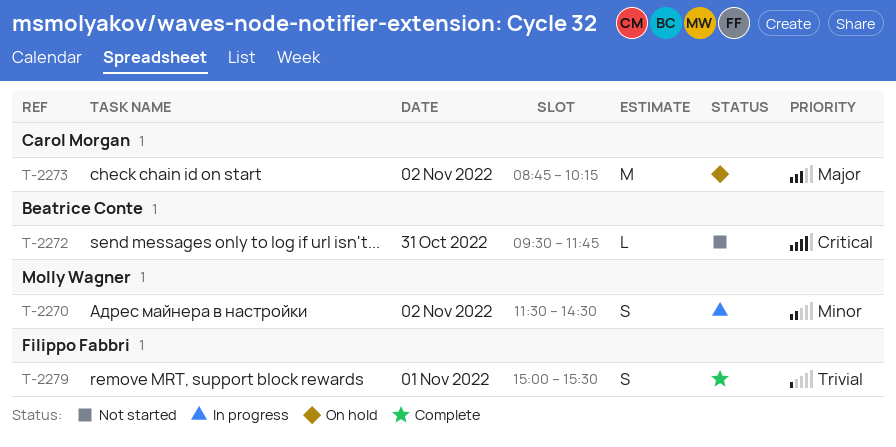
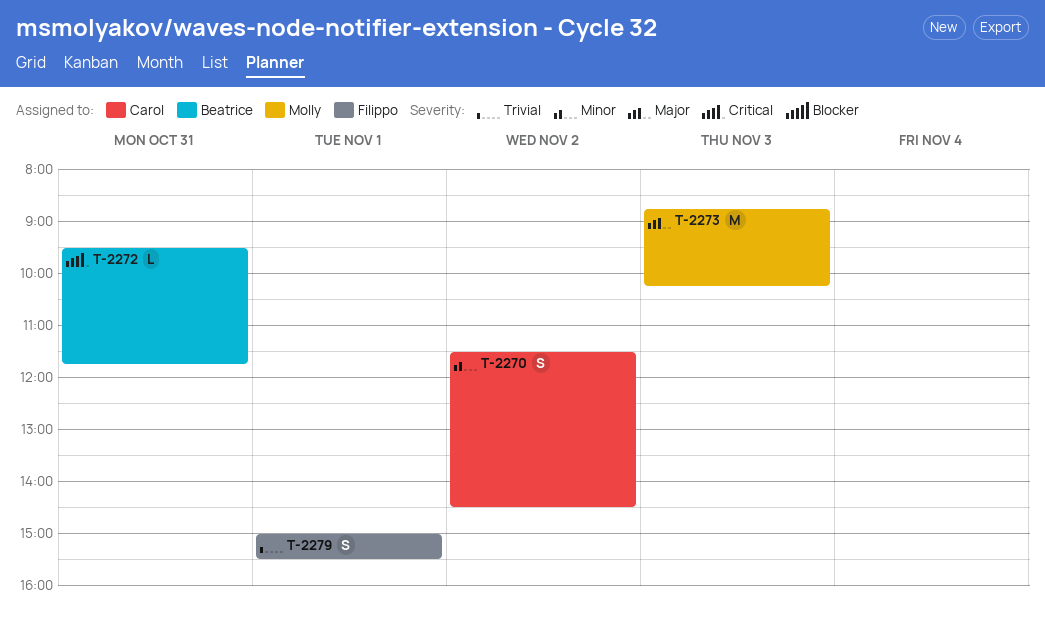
T-2270, owner: Molly Wagner -> Carol Morgan
T-2273, owner: Carol Morgan -> Molly Wagner
T-2273, day: Nov 2 -> Nov 3

